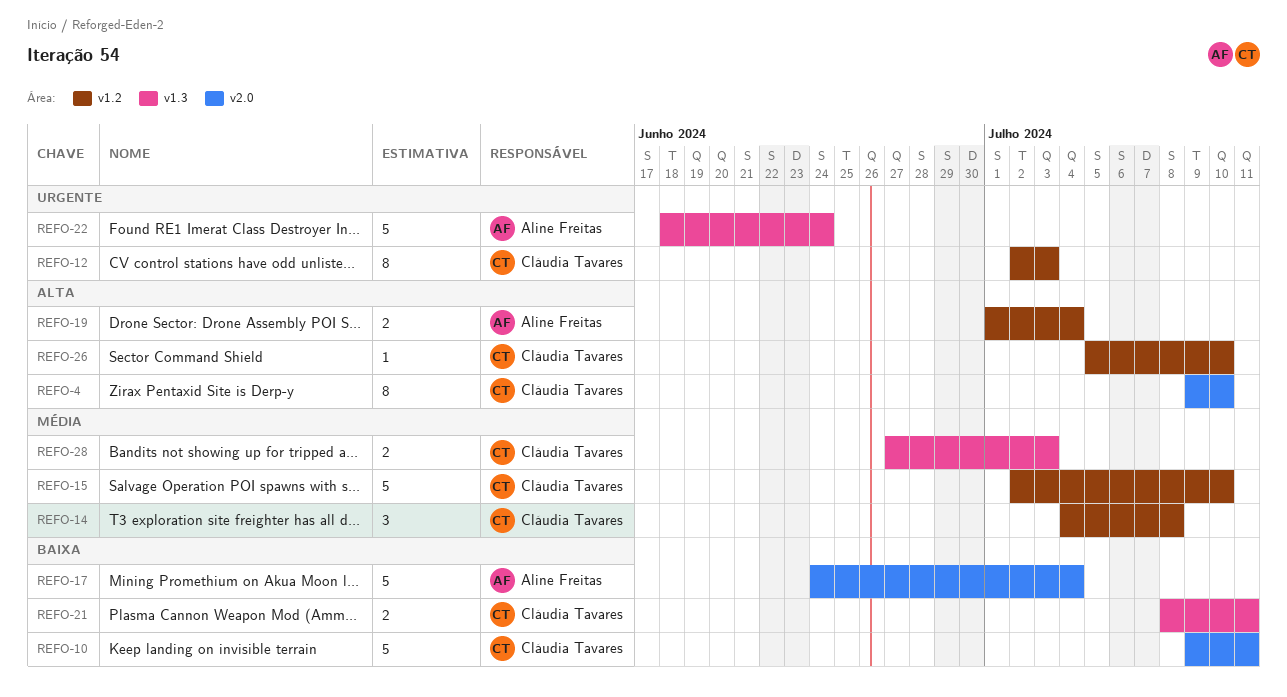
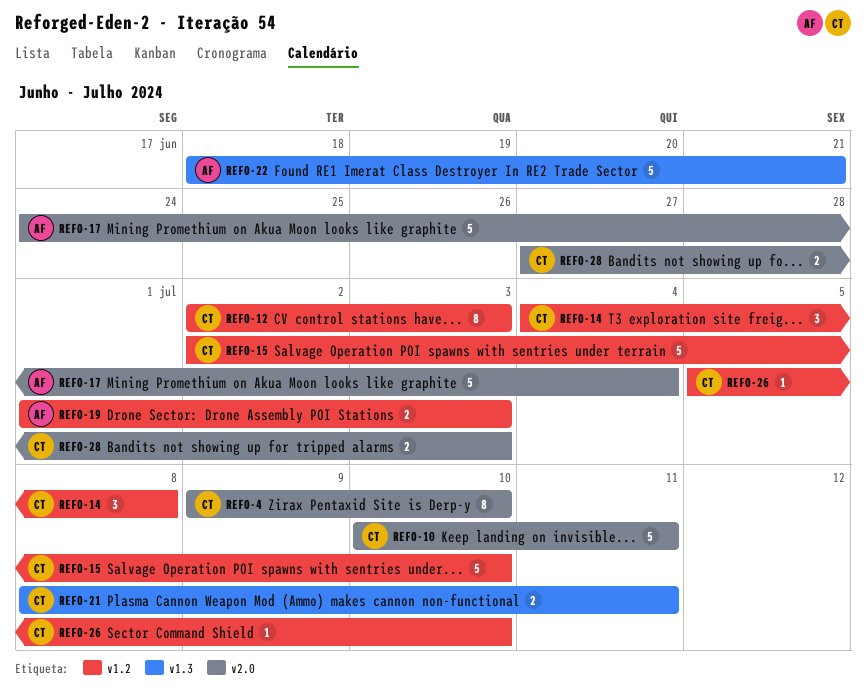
REFO-10, start: Jul 9 -> Jul 10
REFO-19, due: Jul 4 -> Jul 3
REFO-22, due: Jun 24 -> Jun 21
REFO-28, label: v1.3 -> v2.0

